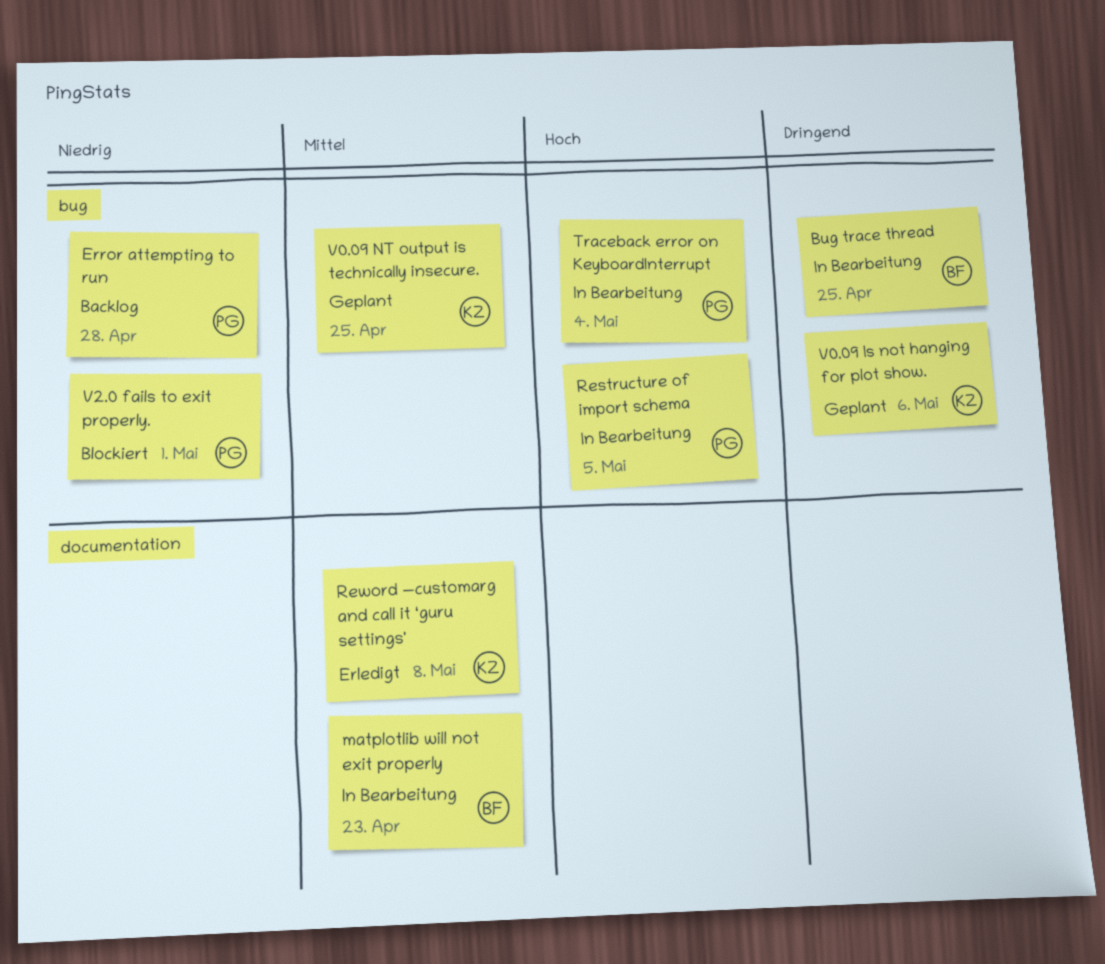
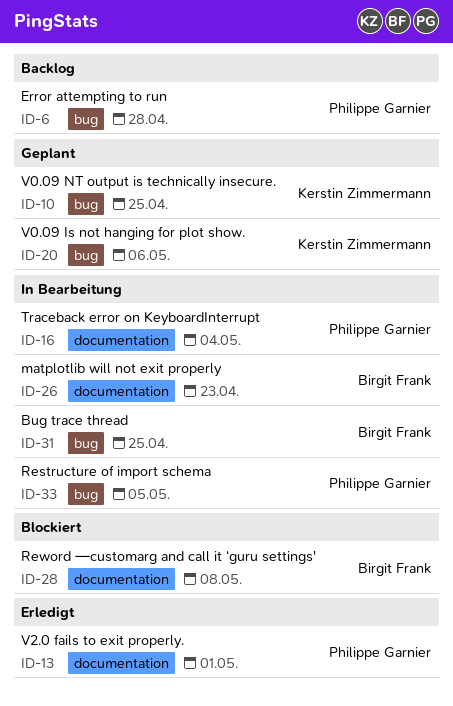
Reword —customarg and call it ‘guru settings', status: Erledigt -> Blockiert
Reword —customarg and call it ‘guru settings', owner: Kerstin Zimmermann -> Birgit Frank
Traceback error on KeyboardInterrupt, label: bug -> documentation
V2.0 fails to exit properly., status: Blockiert -> Erledigt
V2.0 fails to exit properly., label: bug -> documentation

